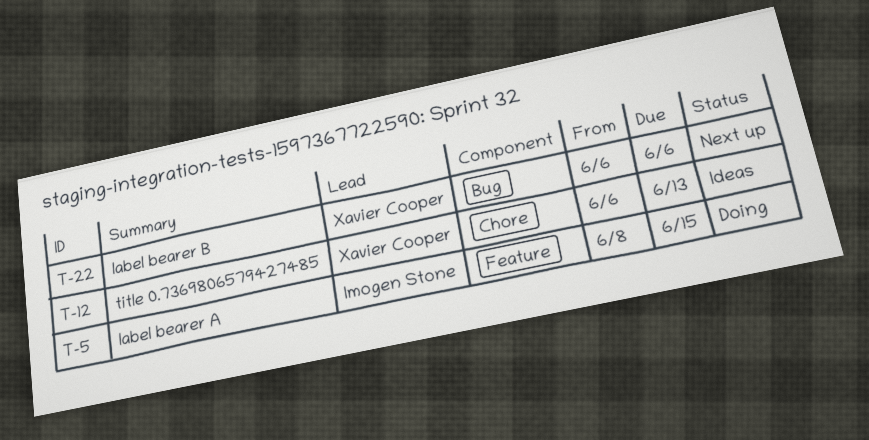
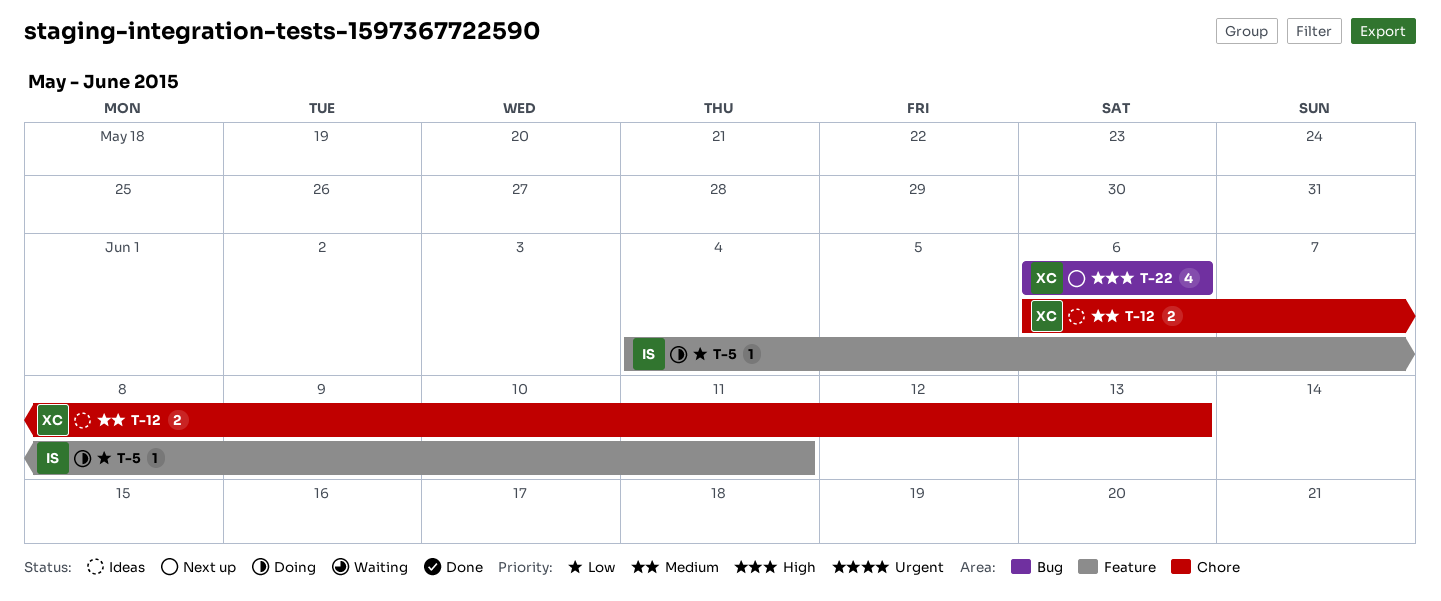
T-5, start: Jun 8 -> Jun 4
T-5, due: Jun 15 -> Jun 11

